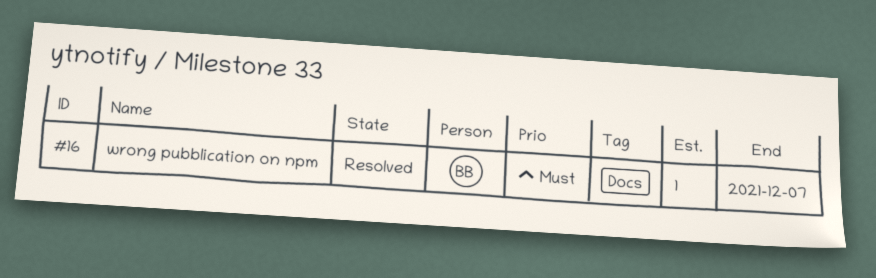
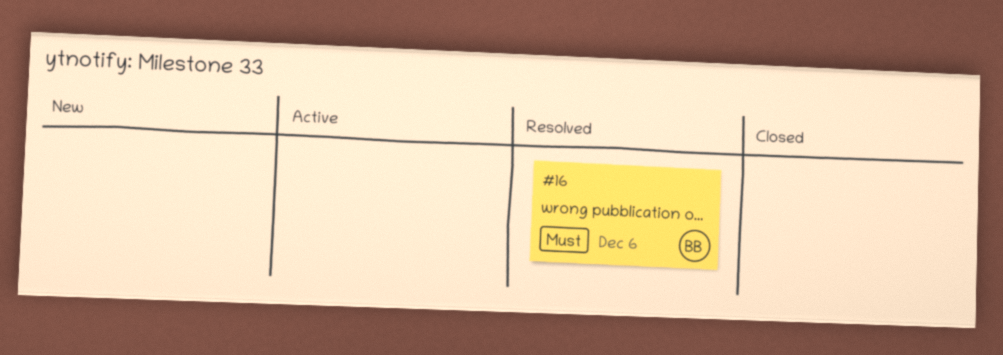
#16, due: Dec 7 -> Dec 6

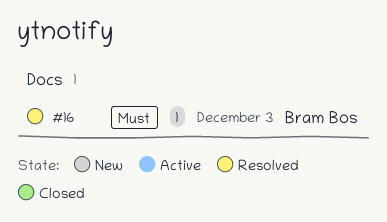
#16, due: Dec 6 -> Dec 3

